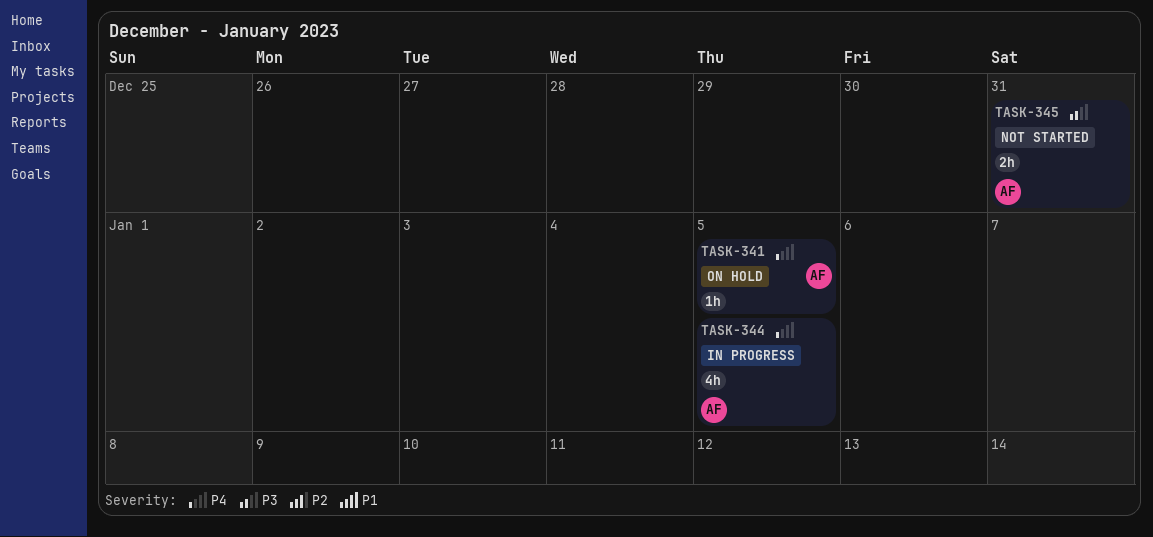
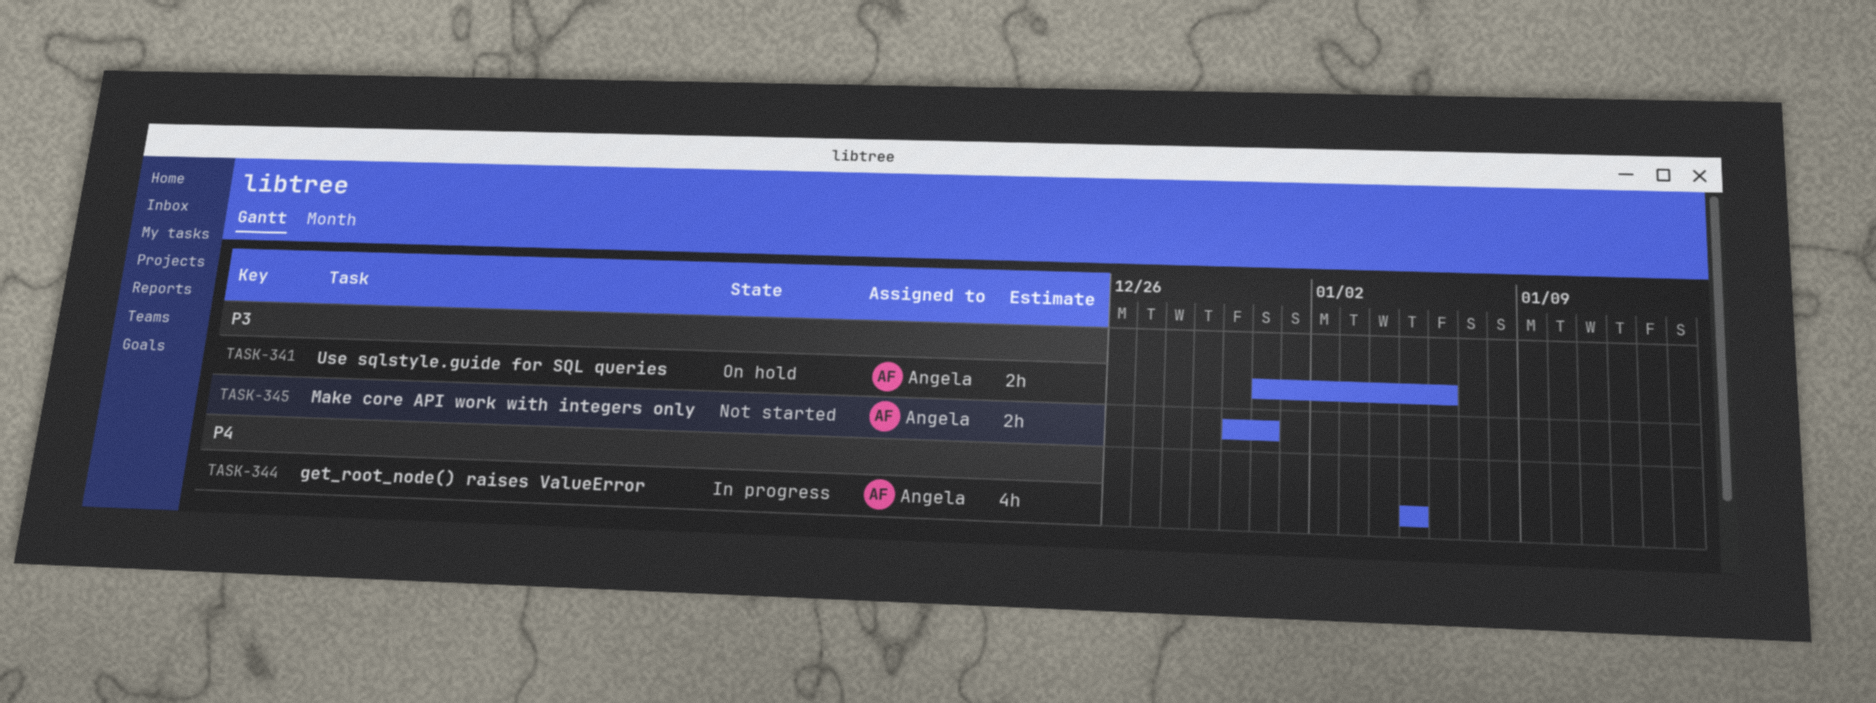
TASK-341, priority: P4 -> P3
TASK-341, estimate: 1h -> 2h
TASK-341, due: Jan 5 -> Jan 6

